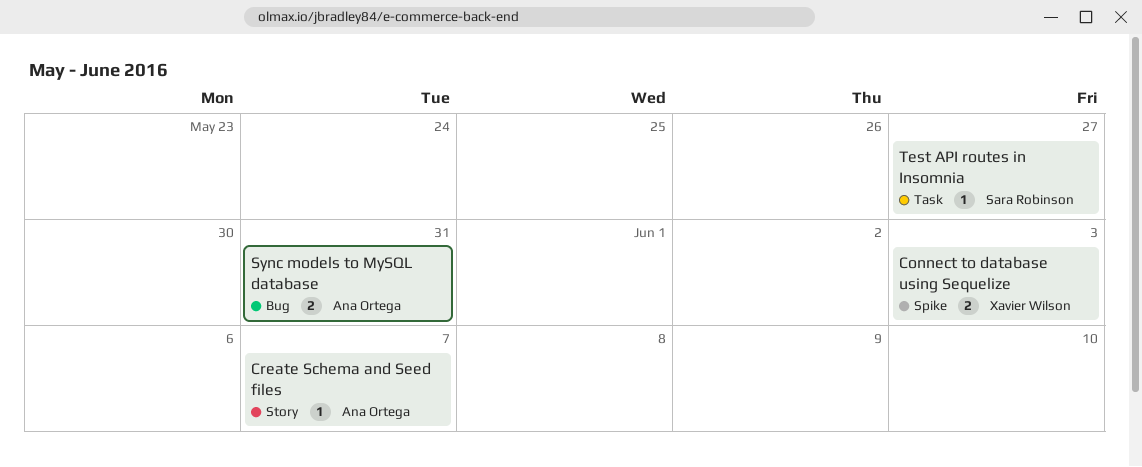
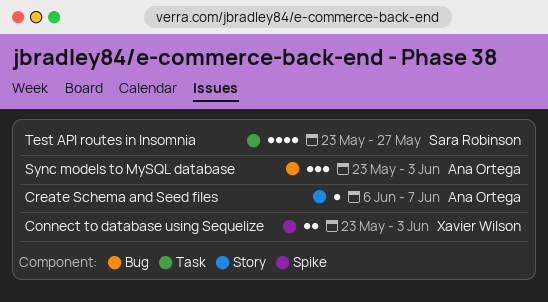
Sync models to MySQL database, estimate: 2 -> 3
Sync models to MySQL database, due: May 31 -> Jun 3
Test API routes in Insomnia, estimate: 1 -> 4

